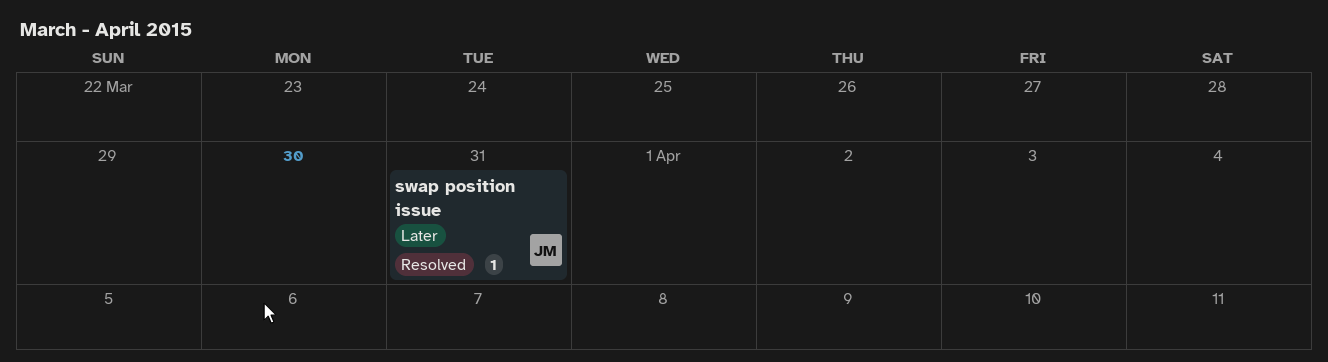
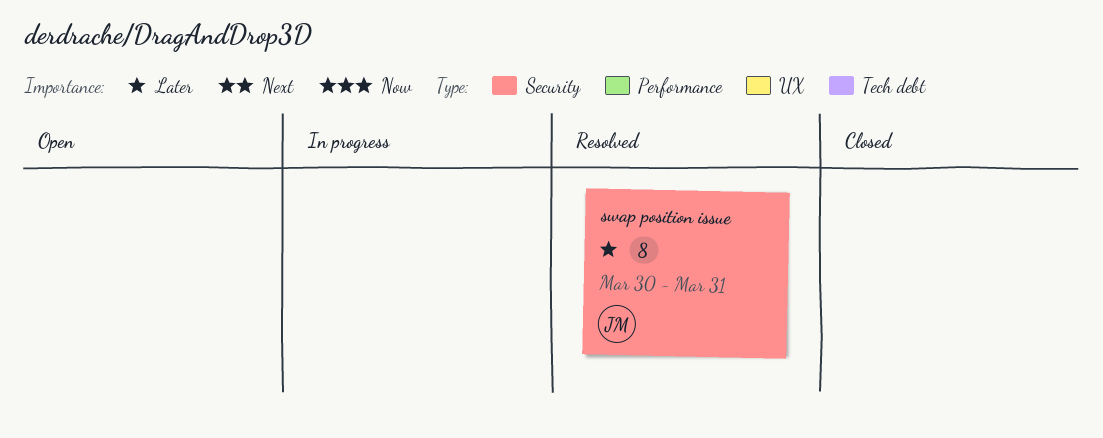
swap position issue, estimate: 1 -> 8

